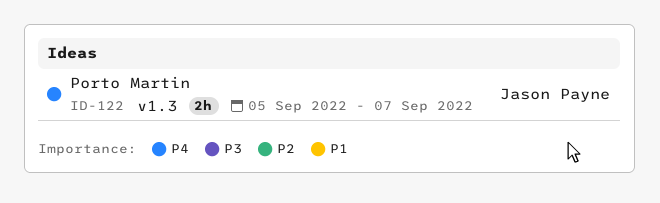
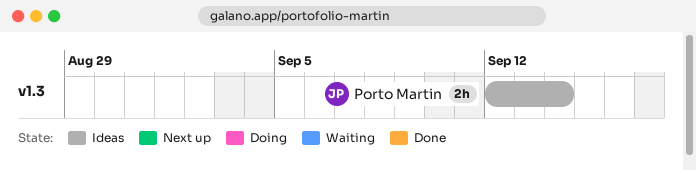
Porto Martin, start: Sep 5 -> Sep 12
Porto Martin, due: Sep 7 -> Sep 14

